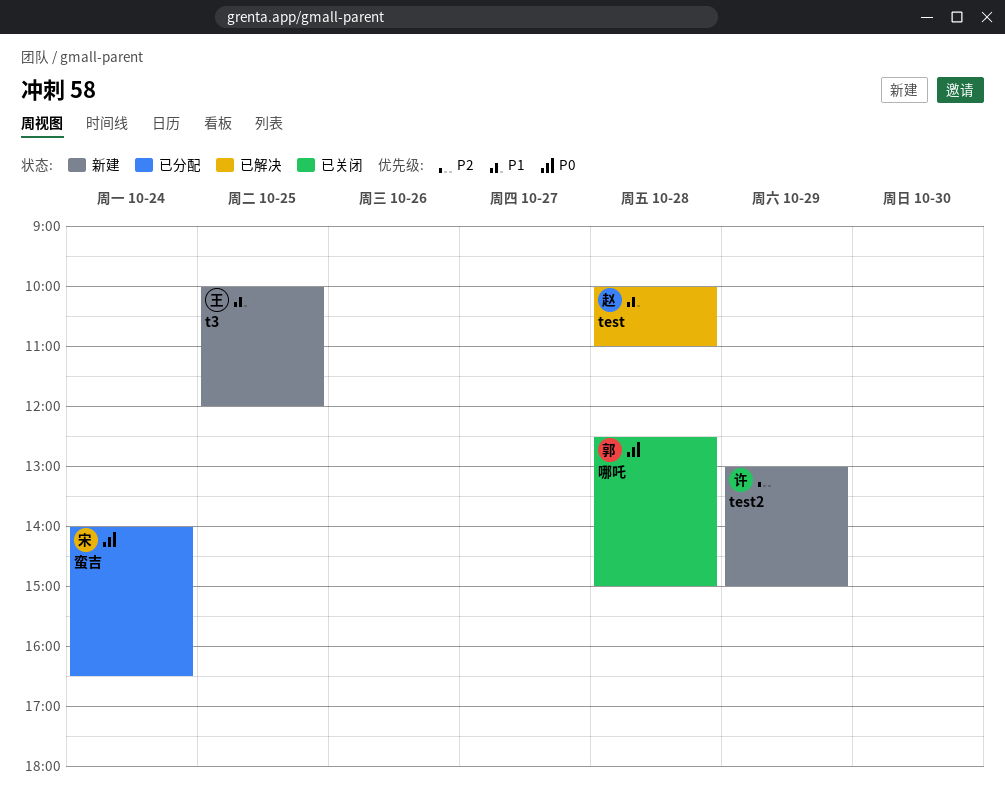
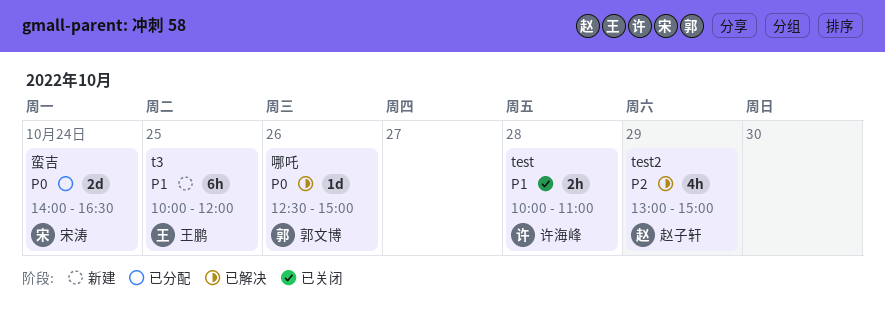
test, status: 已解决 -> 已关闭
test, owner: 赵子轩 -> 许海峰
test2, status: 新建 -> 已解决
test2, owner: 许海峰 -> 赵子轩
哪吒, status: 已关闭 -> 已解决
哪吒, day: Oct 28 -> Oct 26

